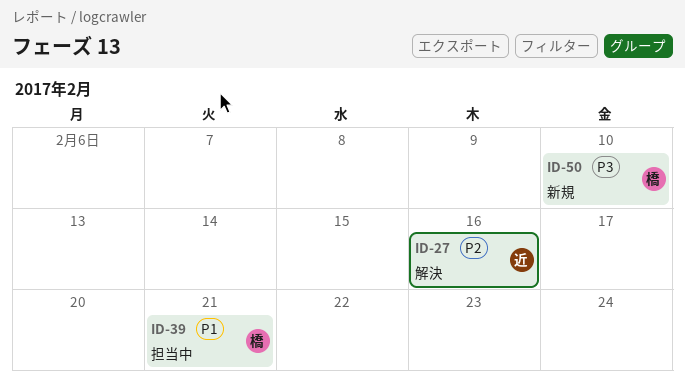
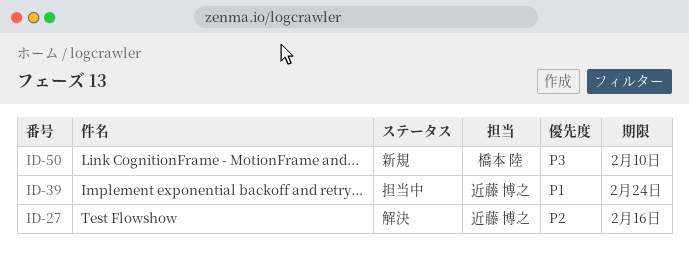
ID-39, owner: 橋本 陸 -> 近藤 博之
ID-39, due: Feb 21 -> Feb 24

